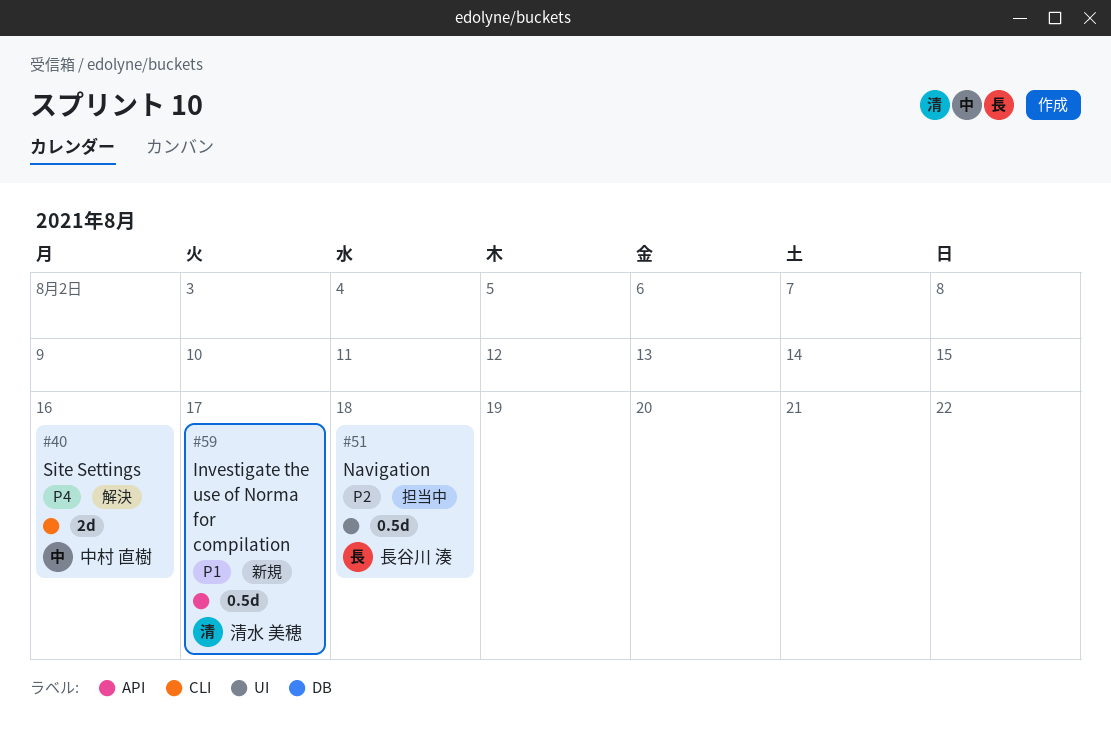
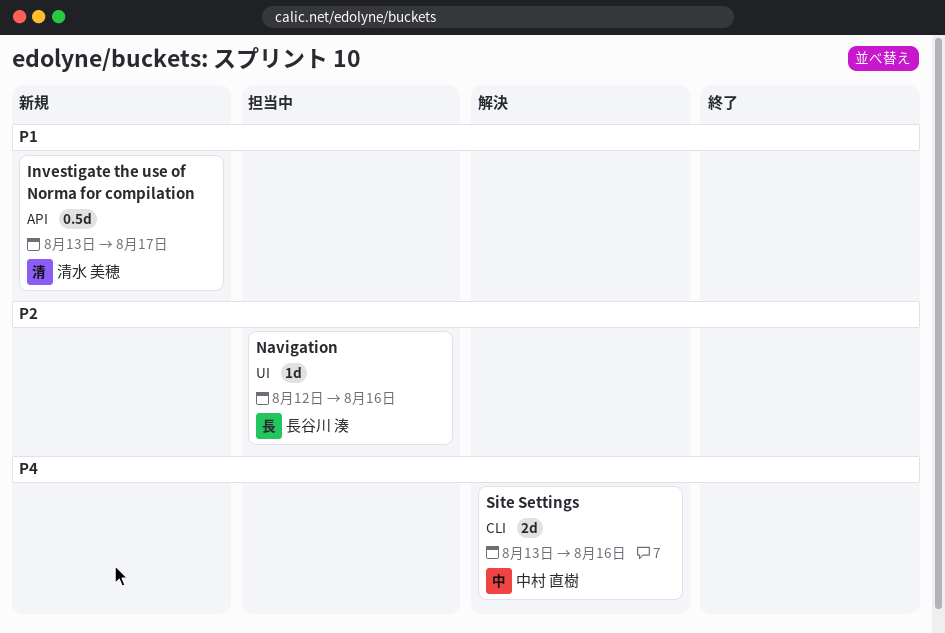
Navigation, estimate: 0.5d -> 1d
Navigation, due: Aug 18 -> Aug 16

